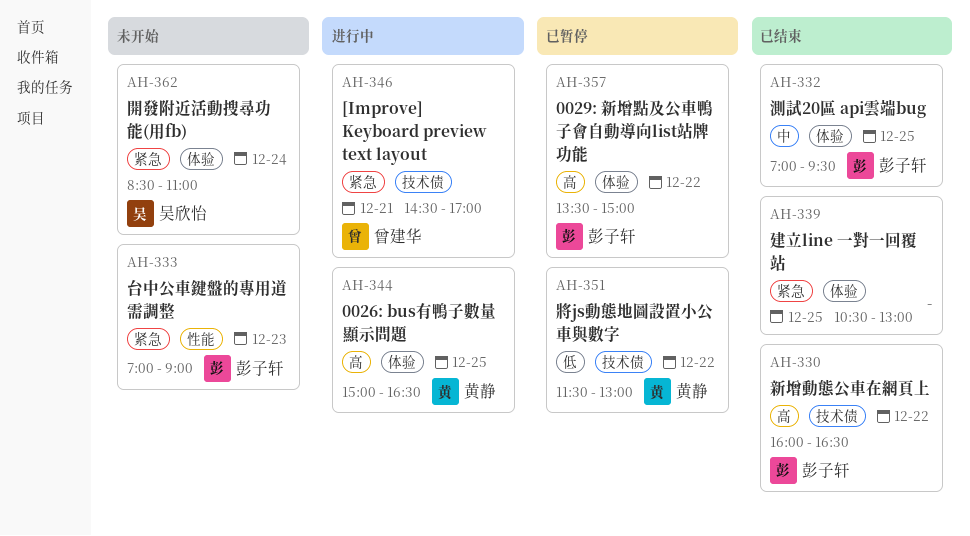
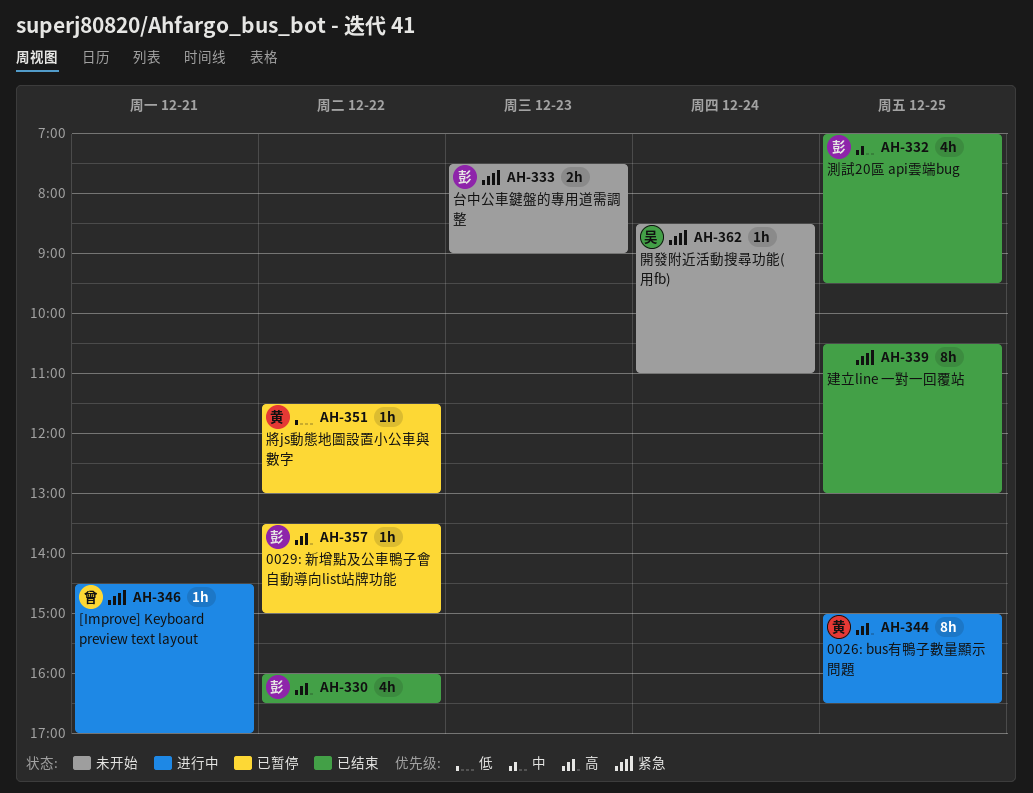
AH-333, begins: 07:00 -> 07:30

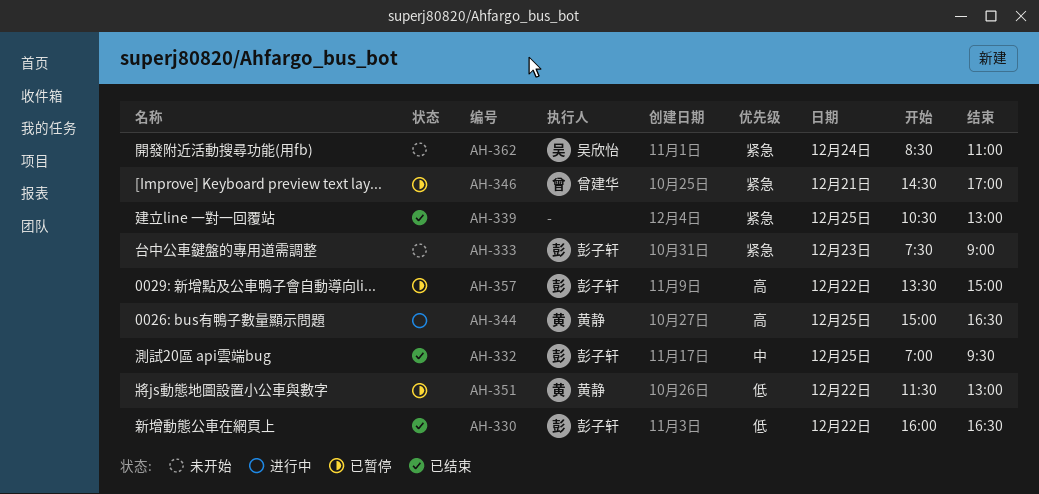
AH-330, priority: 高 -> 低
AH-346, status: 进行中 -> 已暂停

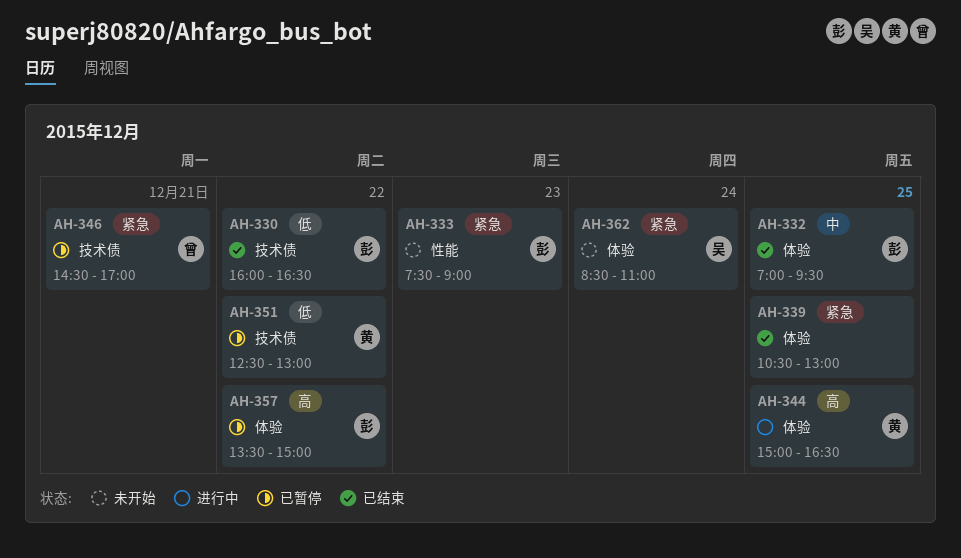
AH-351, begins: 11:30 -> 12:30

